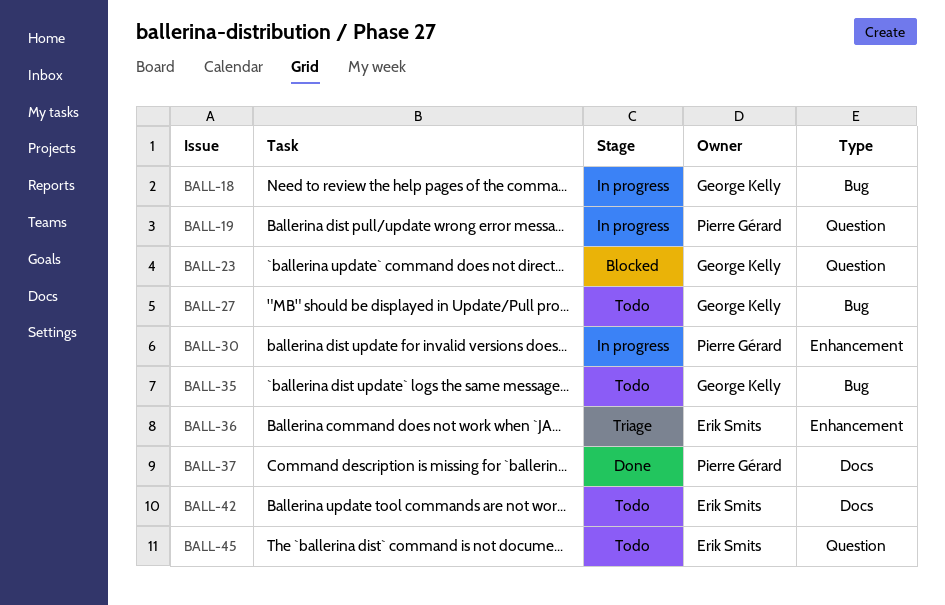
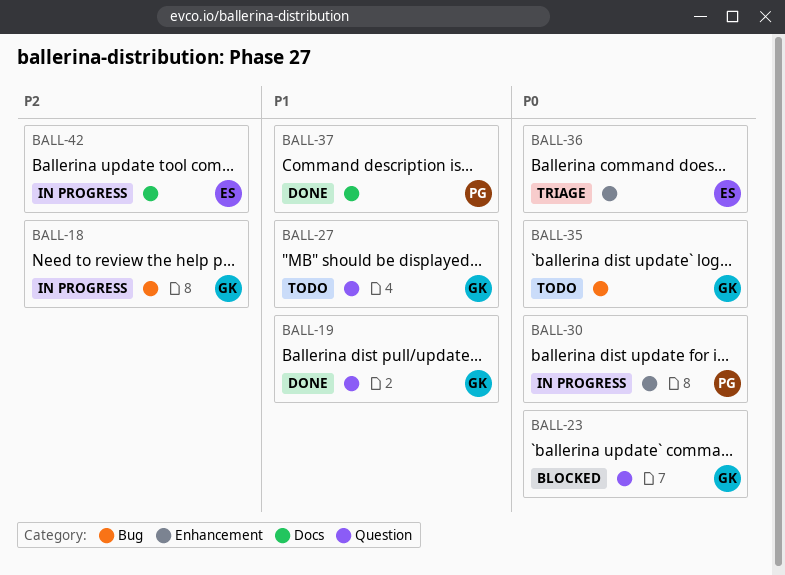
BALL-19, status: In progress -> Done
BALL-19, owner: Pierre Gérard -> George Kelly
BALL-27, label: Bug -> Question
BALL-42, status: Todo -> In progress
BALL-45: present -> none

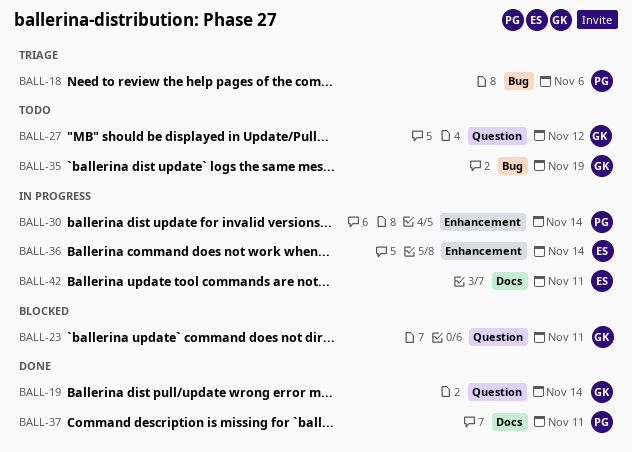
BALL-18, status: In progress -> Triage
BALL-18, owner: GK -> PG
BALL-36, status: Triage -> In progress

